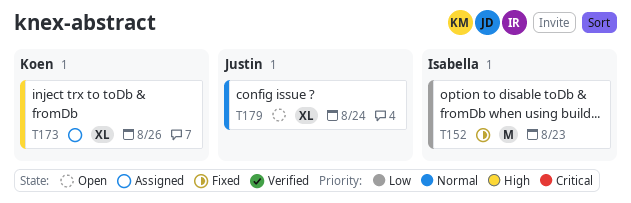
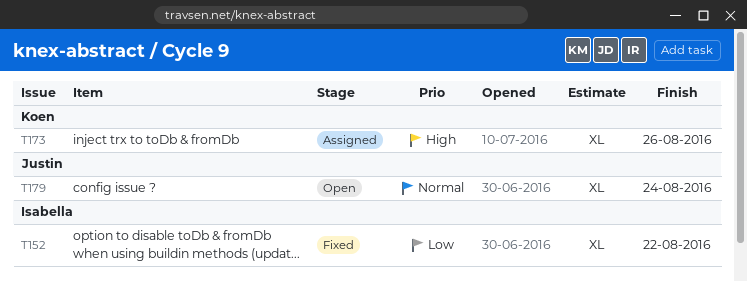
T152, estimate: M -> XL
T152, due: Aug 23 -> Aug 22

